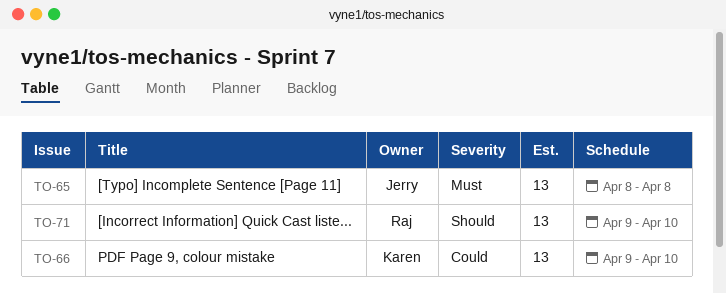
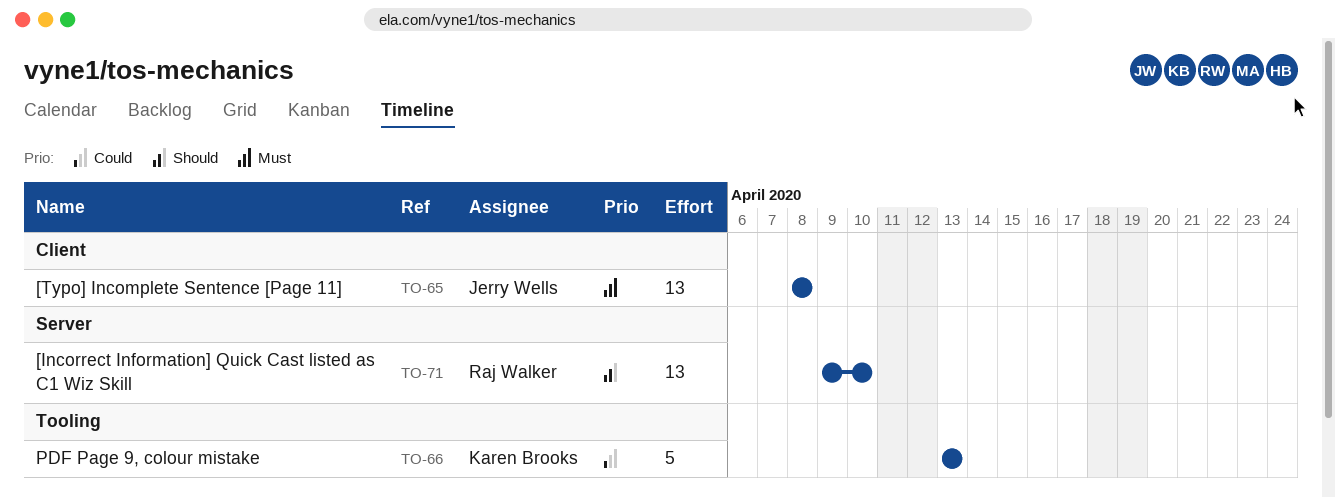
TO-66, estimate: 13 -> 5
TO-66, start: Apr 9 -> Apr 13
TO-66, due: Apr 10 -> Apr 13

